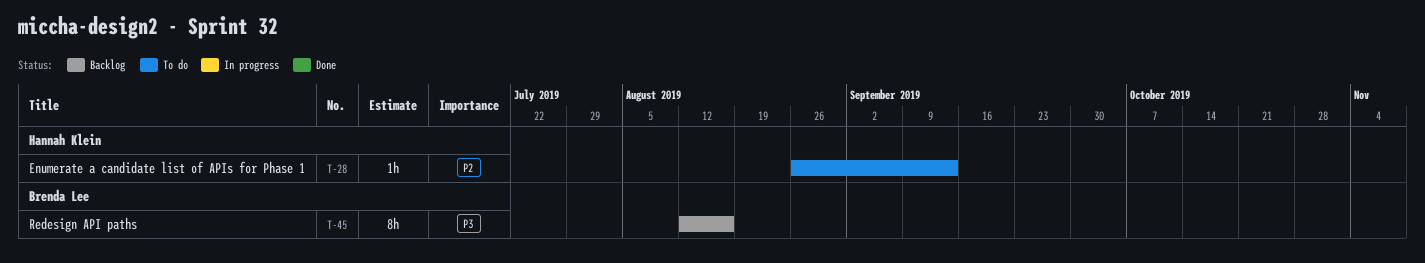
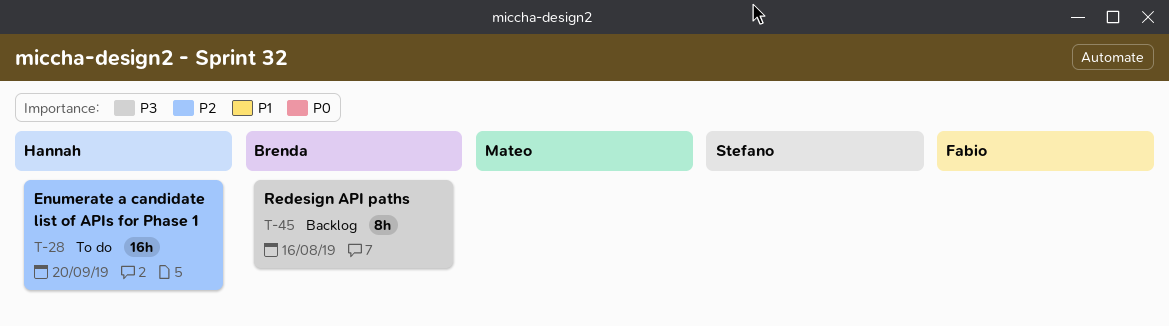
T-28, estimate: 1h -> 16h
T-28, due: Sep 13 -> Sep 20

